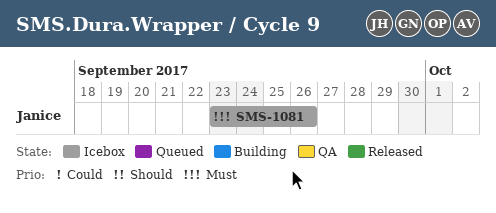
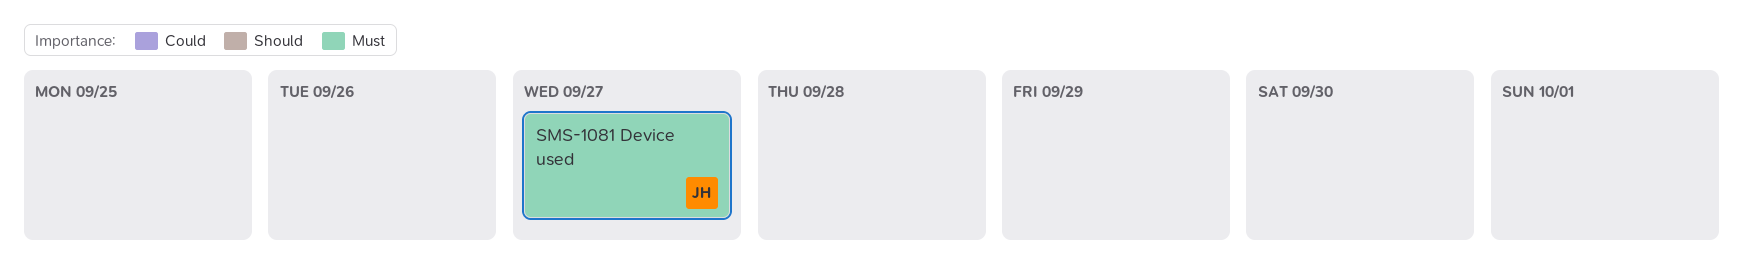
SMS-1081, due: Sep 26 -> Sep 27

